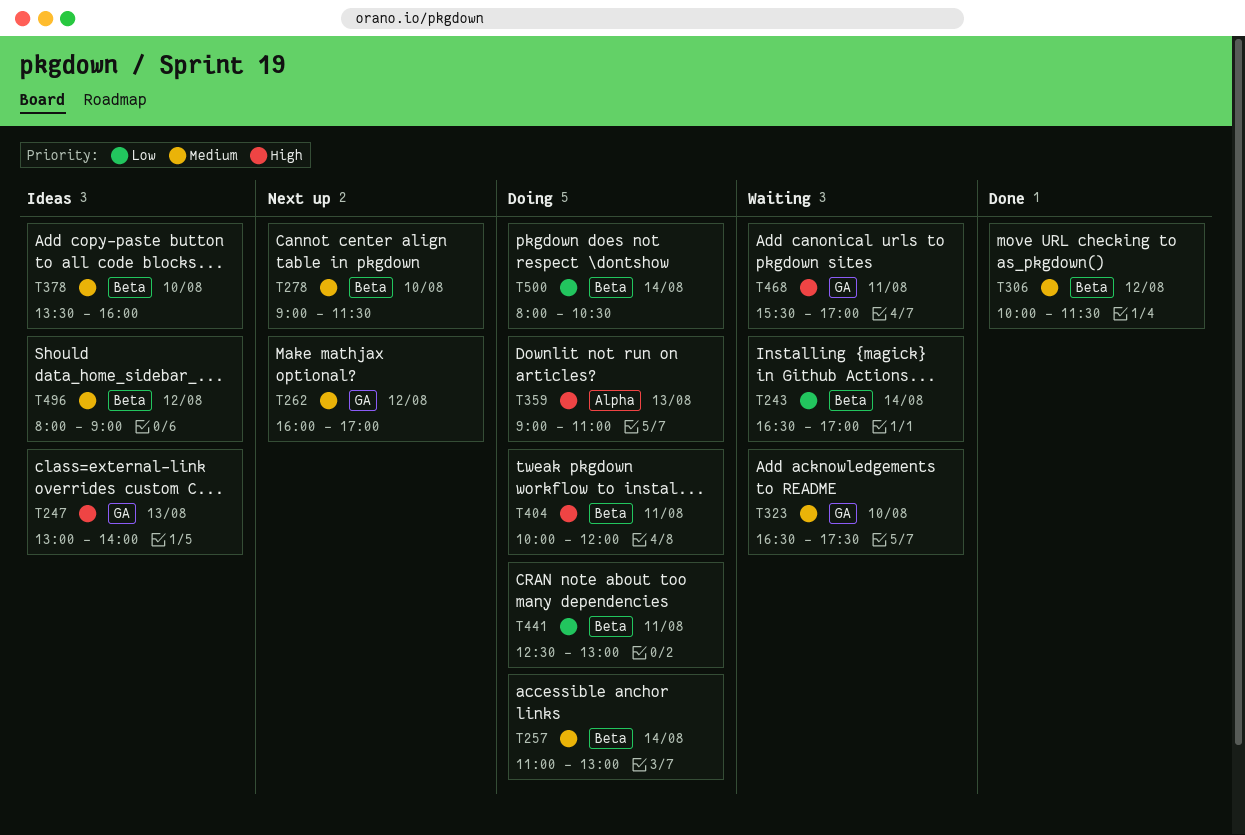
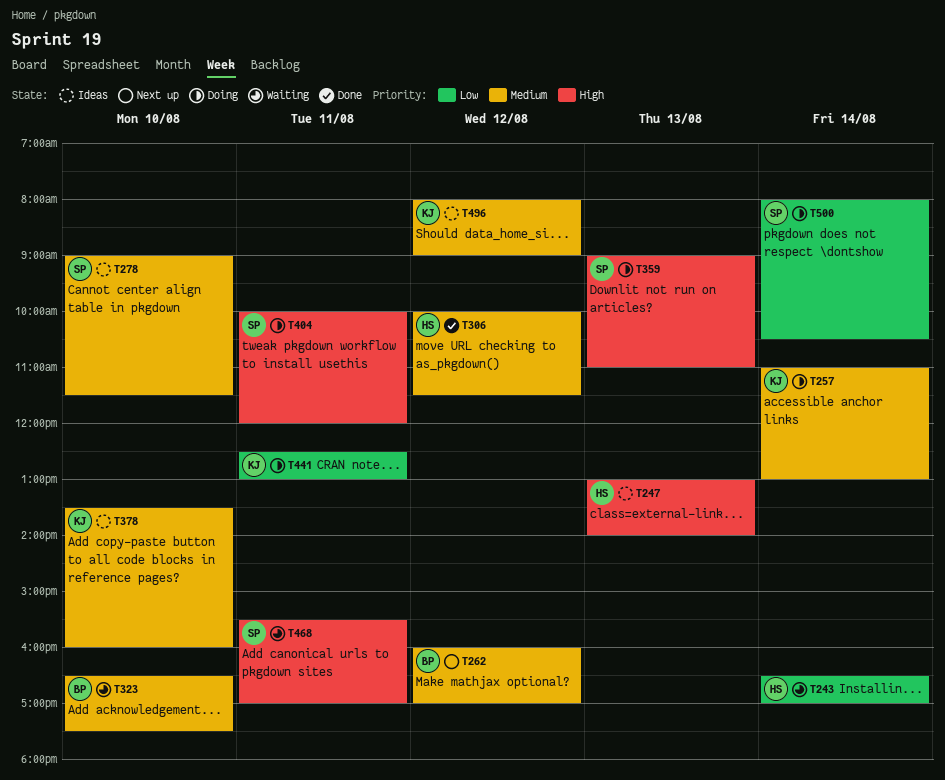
T278, status: Next up -> Ideas

